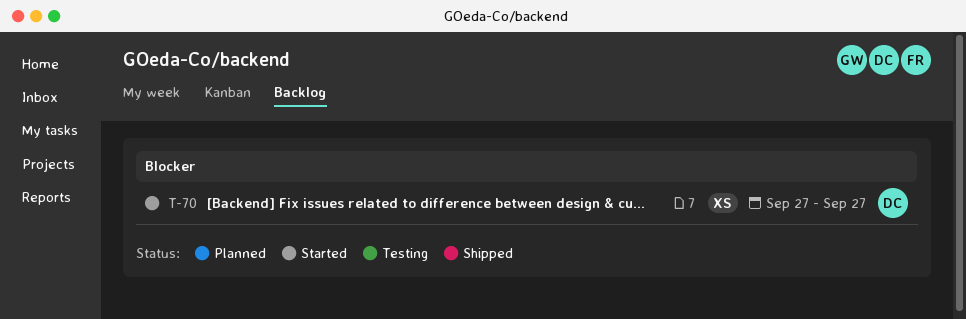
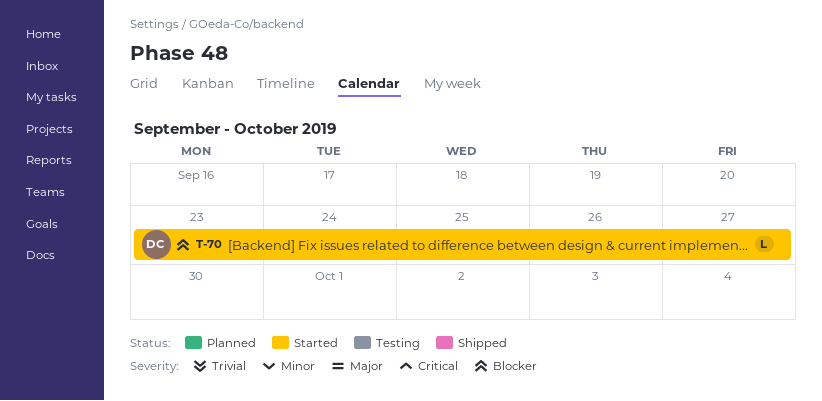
T-70, estimate: XS -> L
T-70, start: Sep 27 -> Sep 23

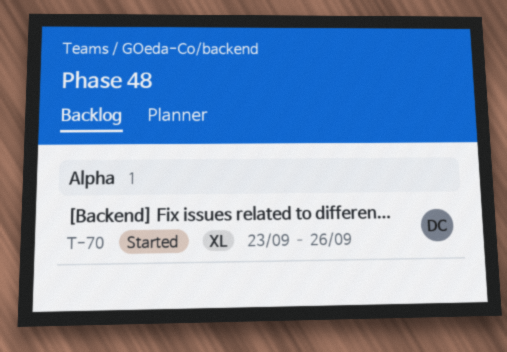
T-70, estimate: L -> XL
T-70, due: Sep 27 -> Sep 26

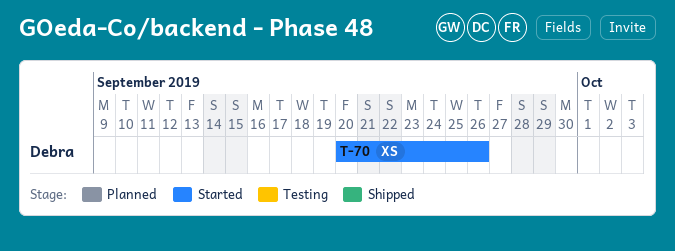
T-70, estimate: XL -> XS
T-70, start: Sep 23 -> Sep 20

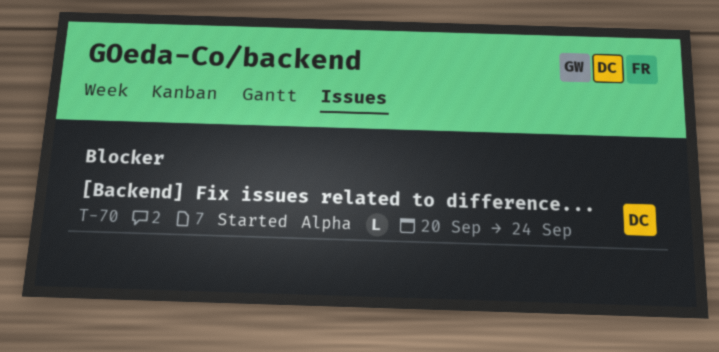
T-70, estimate: XS -> L
T-70, due: Sep 26 -> Sep 24

